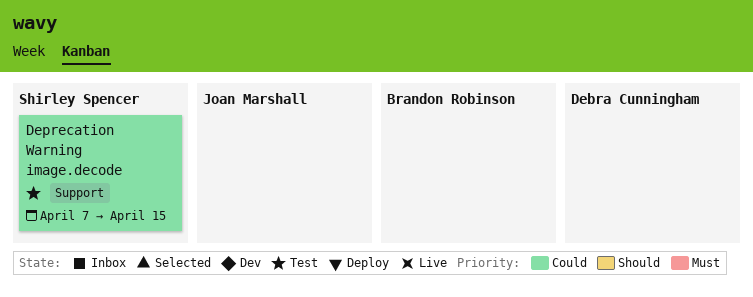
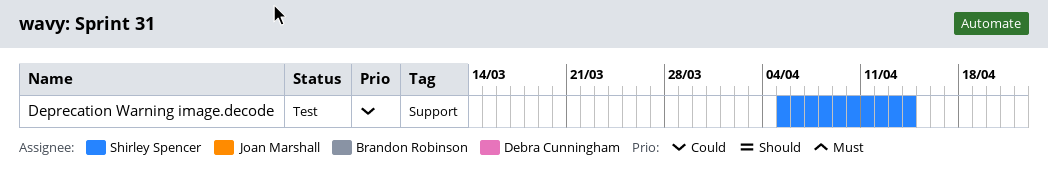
Deprecation Warning image.decode, start: Apr 7 -> Apr 5
Deprecation Warning image.decode, due: Apr 15 -> Apr 14

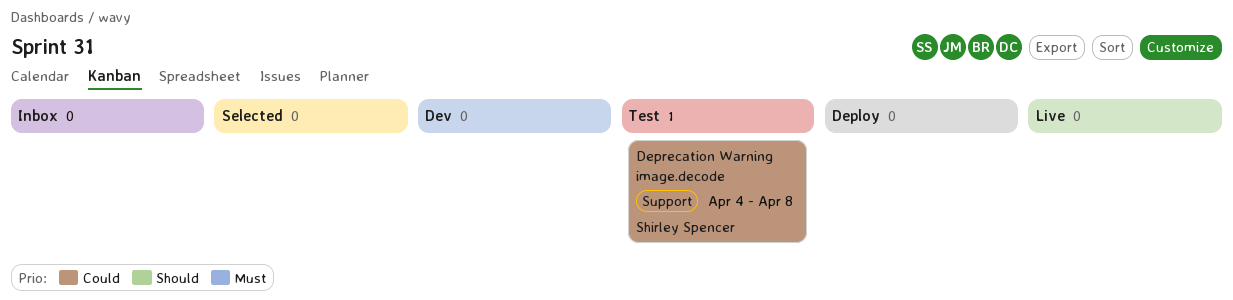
Deprecation Warning image.decode, start: Apr 5 -> Apr 4
Deprecation Warning image.decode, due: Apr 14 -> Apr 8

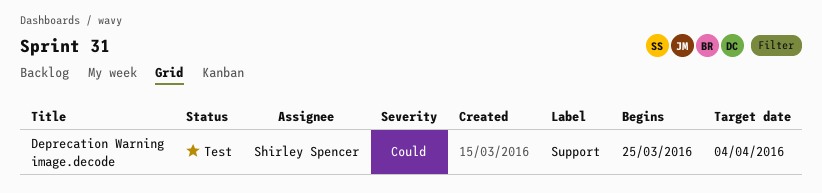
Deprecation Warning image.decode, start: Apr 4 -> Mar 25
Deprecation Warning image.decode, due: Apr 8 -> Apr 4

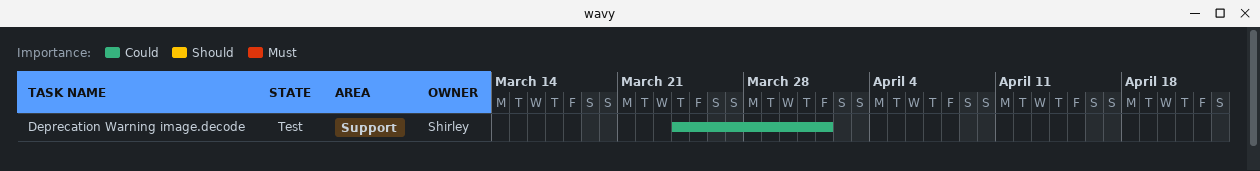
Deprecation Warning image.decode, start: Mar 25 -> Mar 24
Deprecation Warning image.decode, due: Apr 4 -> Apr 1

